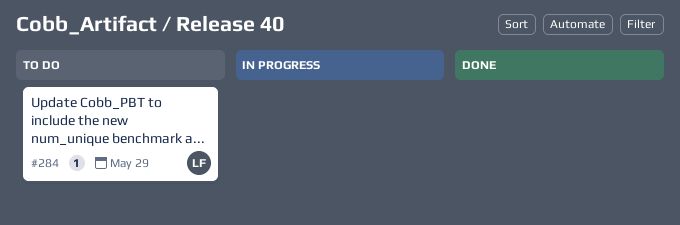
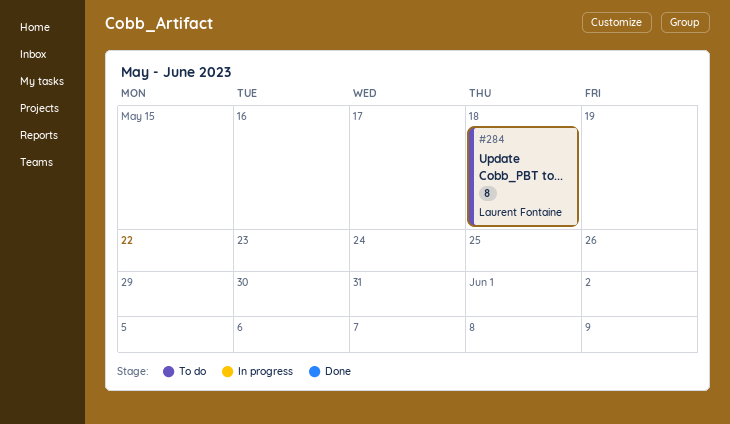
#284, estimate: 1 -> 8
#284, due: May 29 -> May 18

